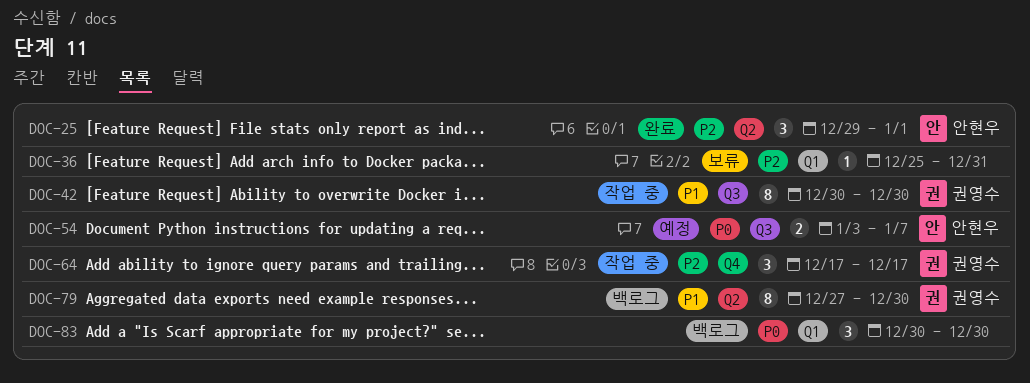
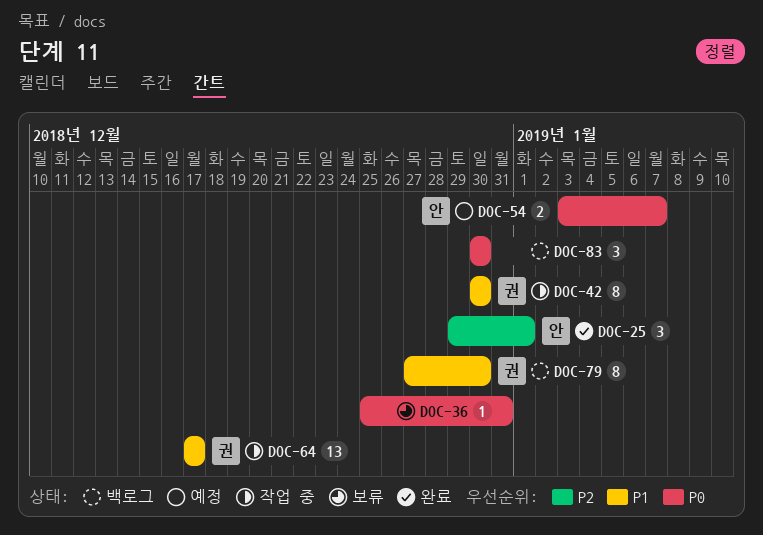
DOC-36, priority: P2 -> P0
DOC-64, priority: P2 -> P1
DOC-64, estimate: 3 -> 13

